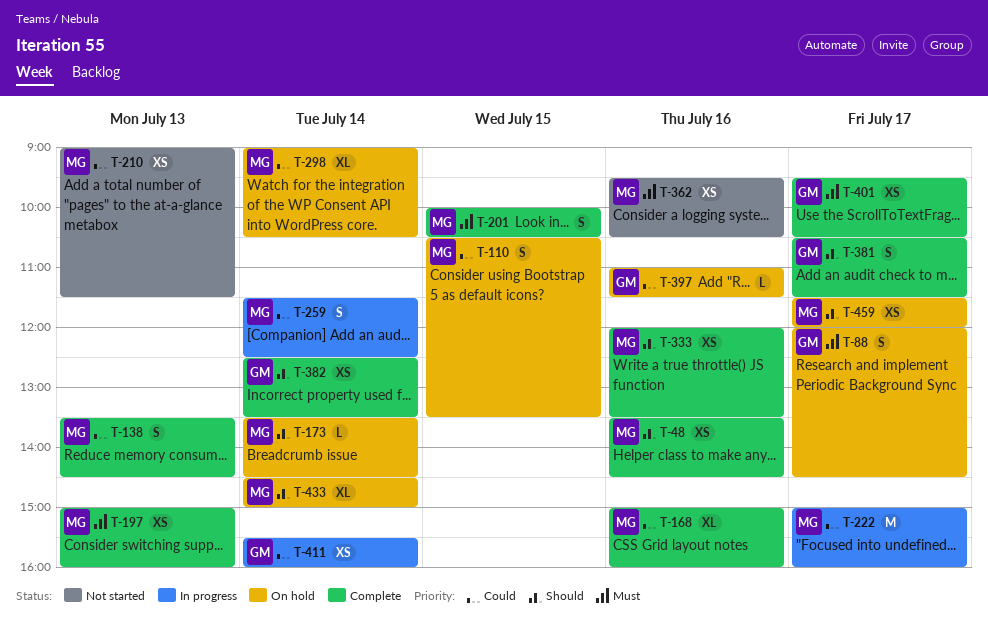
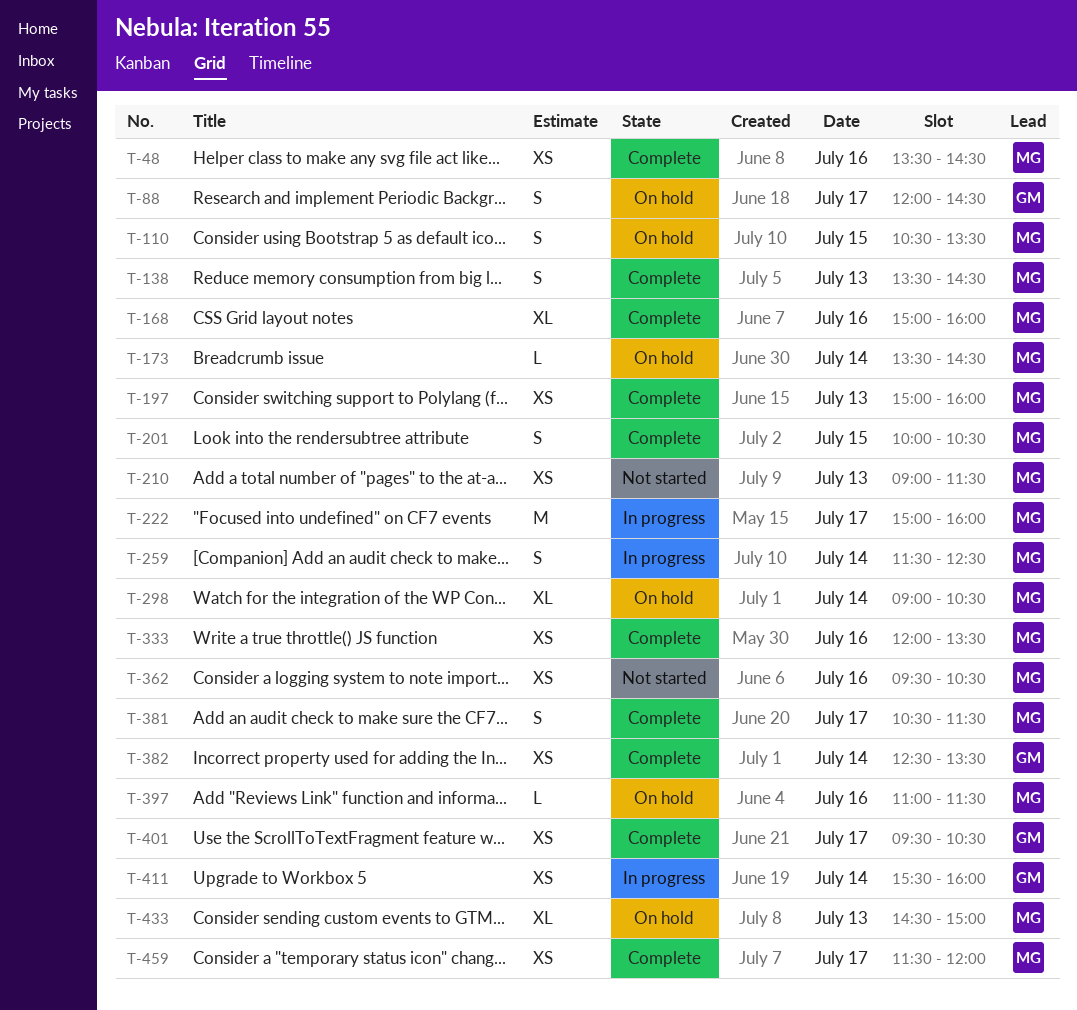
T-381, owner: GM -> MG
T-397, owner: GM -> MG
T-433, day: Jul 14 -> Jul 13
T-459, status: On hold -> Complete

